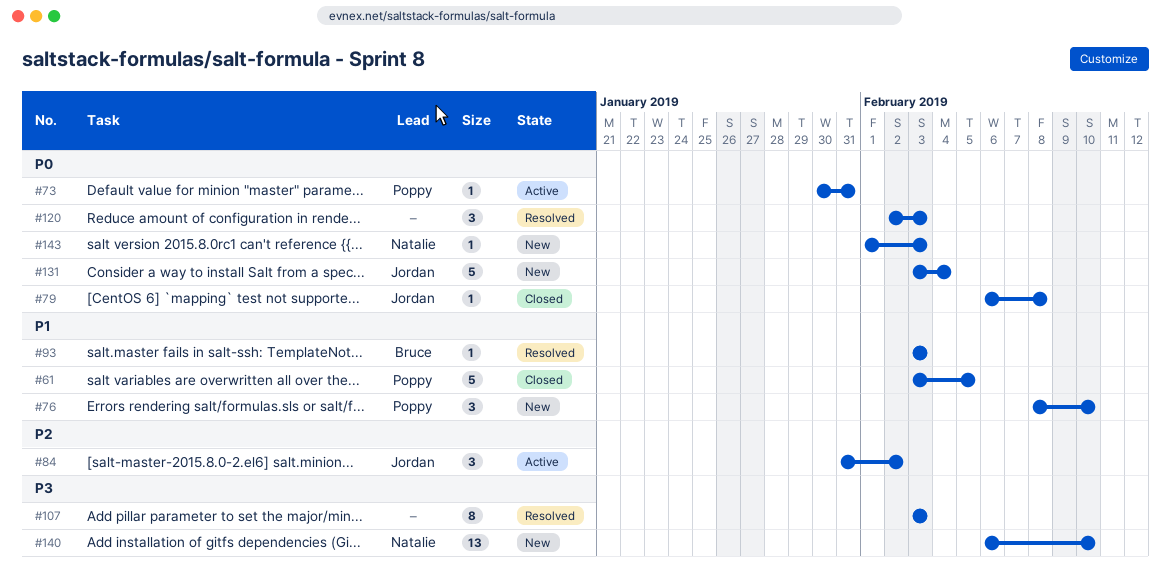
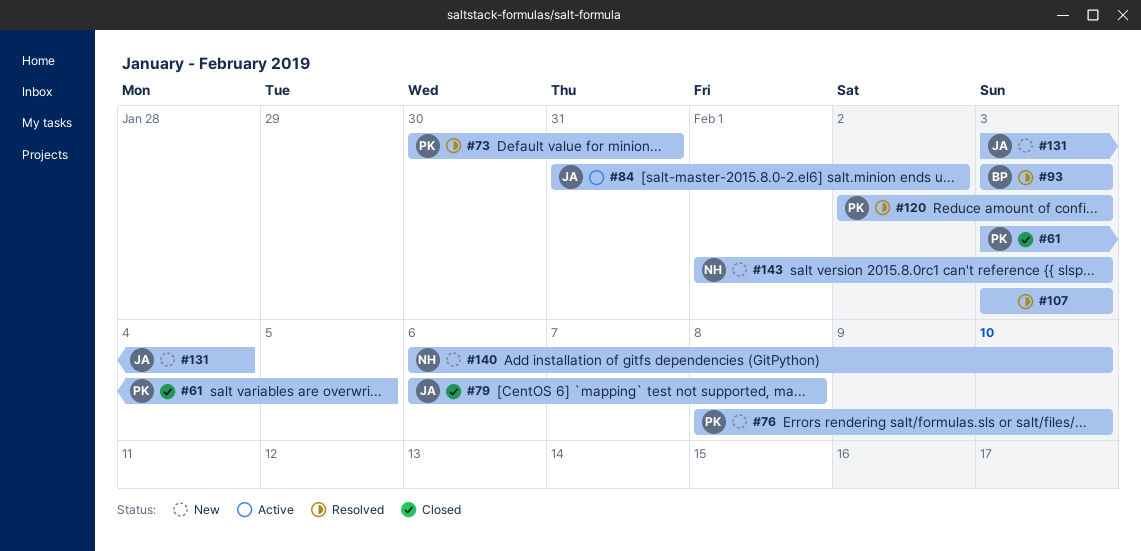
#73, status: Active -> Resolved
#120, owner: none -> Poppy

